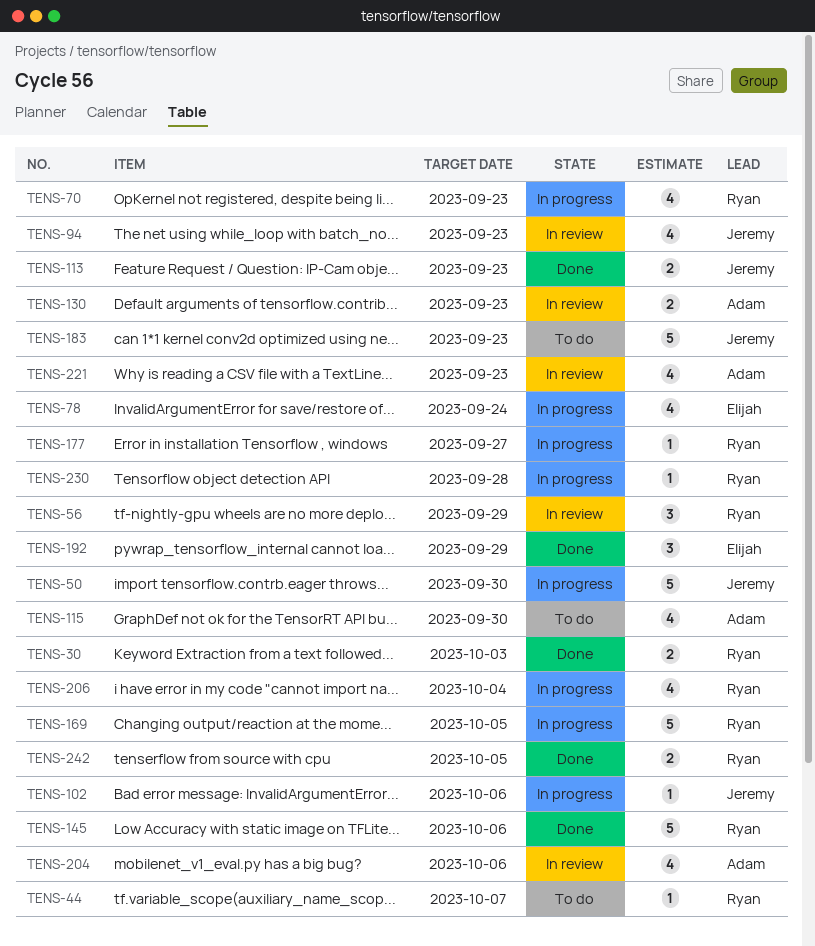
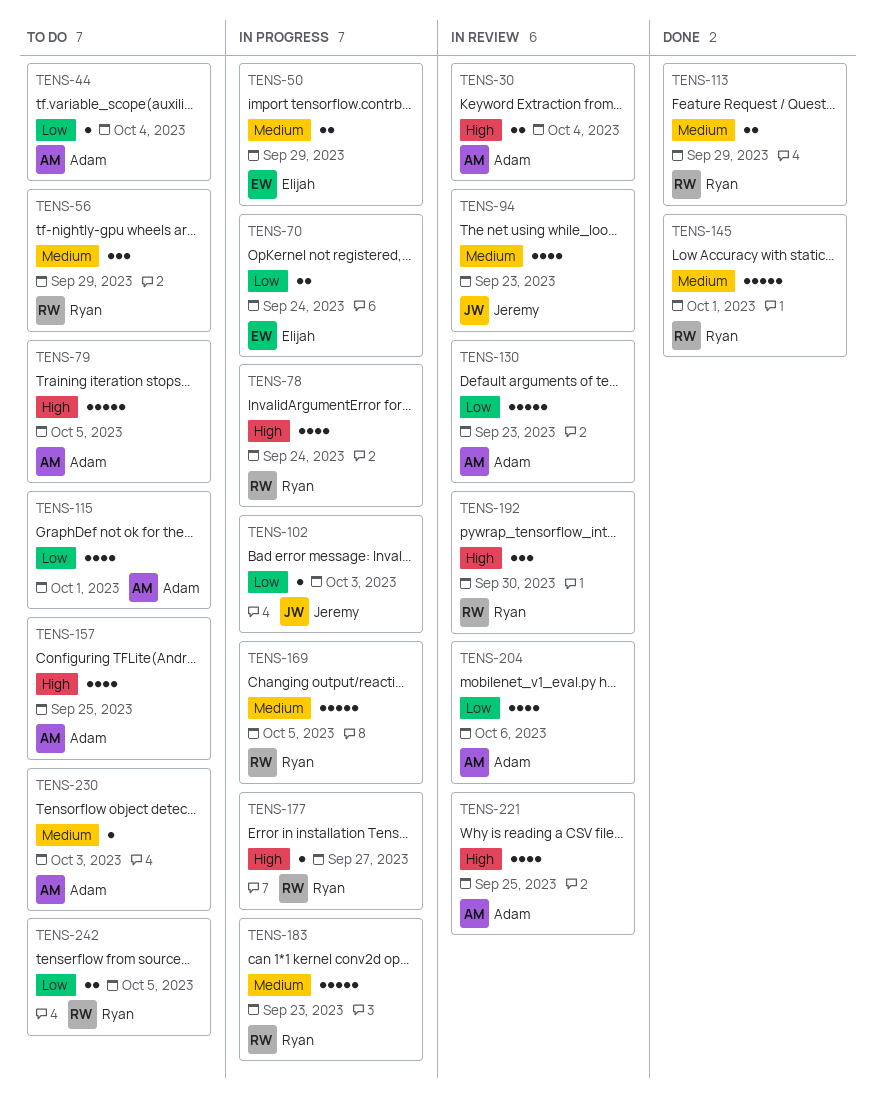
TENS-30, status: Done -> In review
TENS-30, owner: Ryan -> Adam
TENS-30, due: Oct 3 -> Oct 4
TENS-44, owner: Ryan -> Adam
TENS-44, due: Oct 7 -> Oct 4
TENS-50, owner: Jeremy -> Elijah
TENS-50, estimate: 5 -> 2
TENS-50, due: Sep 30 -> Sep 29
TENS-56, status: In review -> To do
TENS-70, owner: Ryan -> Elijah
TENS-70, estimate: 4 -> 2
TENS-70, due: Sep 23 -> Sep 24
TENS-78, owner: Elijah -> Ryan
TENS-79: none -> present
TENS-102, due: Oct 6 -> Oct 3
TENS-113, owner: Jeremy -> Ryan
TENS-113, due: Sep 23 -> Sep 29
TENS-115, due: Sep 30 -> Oct 1
TENS-130, estimate: 2 -> 5
TENS-145, due: Oct 6 -> Oct 1
TENS-157: none -> present
TENS-183, status: To do -> In progress
TENS-183, owner: Jeremy -> Ryan
TENS-192, status: Done -> In review
TENS-192, owner: Elijah -> Ryan
TENS-192, due: Sep 29 -> Sep 30
TENS-206: present -> none
TENS-221, due: Sep 23 -> Sep 25
TENS-230, status: In progress -> To do
TENS-230, owner: Ryan -> Adam
TENS-230, due: Sep 28 -> Oct 3
TENS-242, status: Done -> To do

